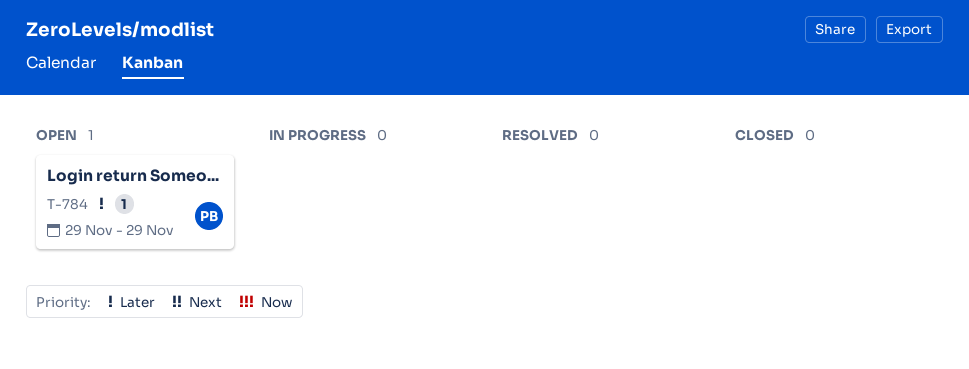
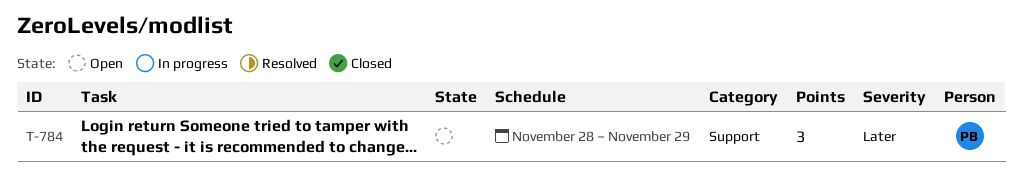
T-784, estimate: 1 -> 3
T-784, start: Nov 29 -> Nov 28

